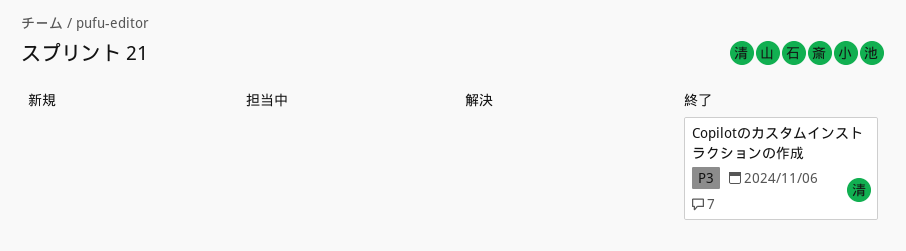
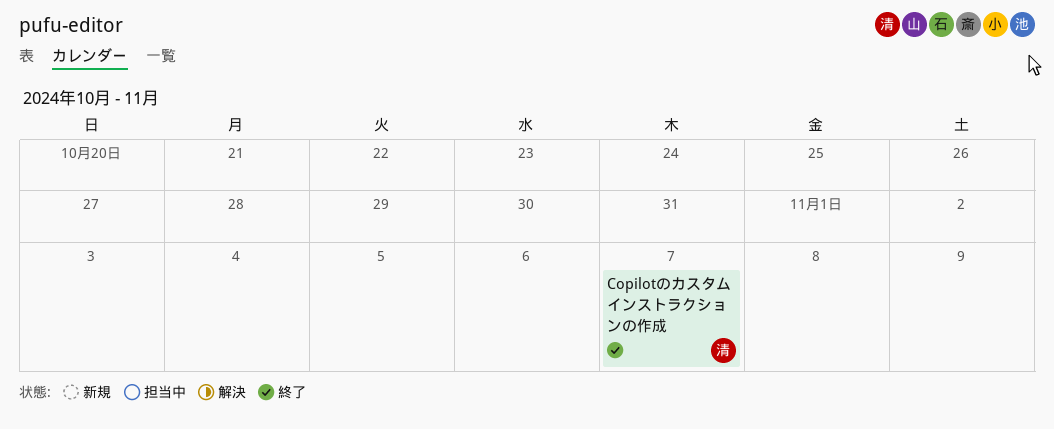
Copilotのカスタムインストラクションの作成, due: Nov 6 -> Nov 7

